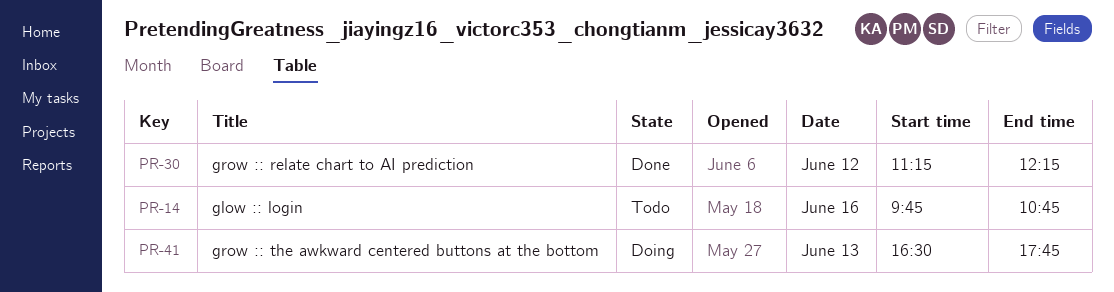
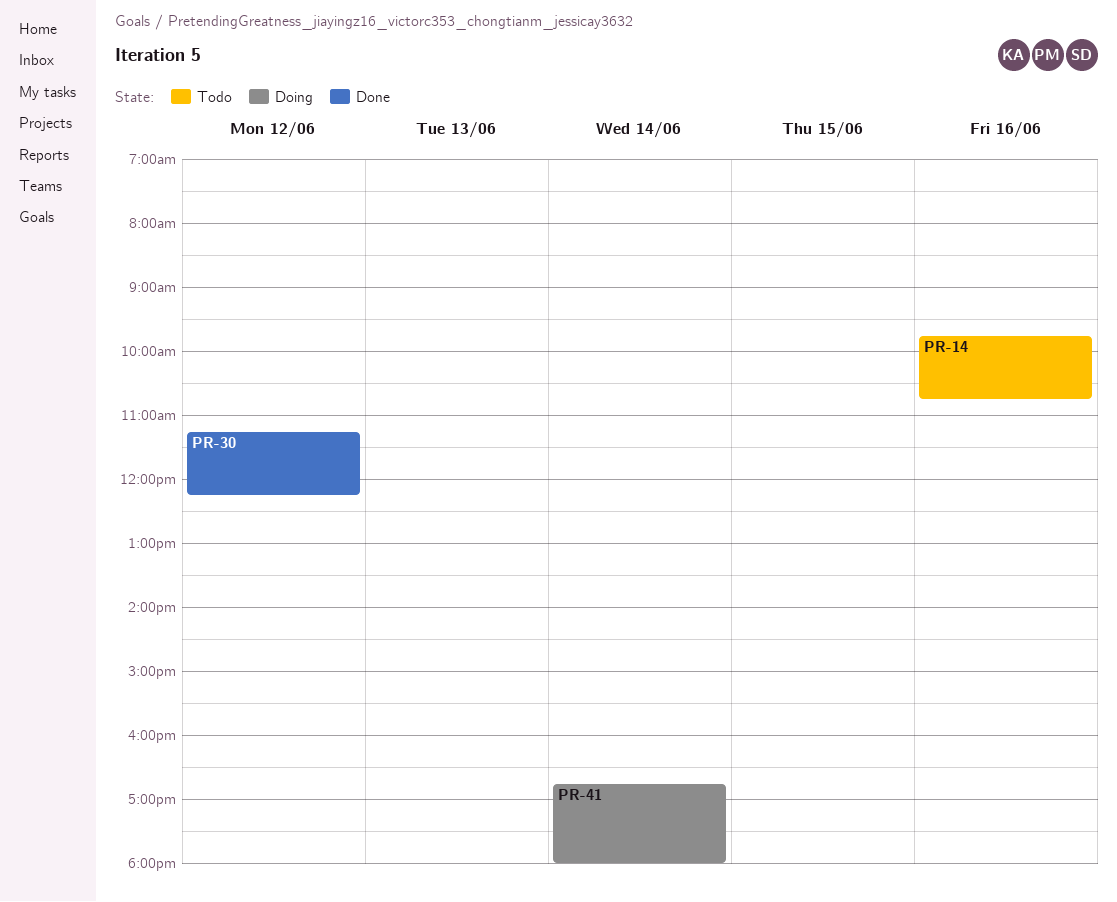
PR-41, day: Jun 13 -> Jun 14
PR-41, begins: 16:30 -> 16:45
PR-41, ends: 17:45 -> 18:00

